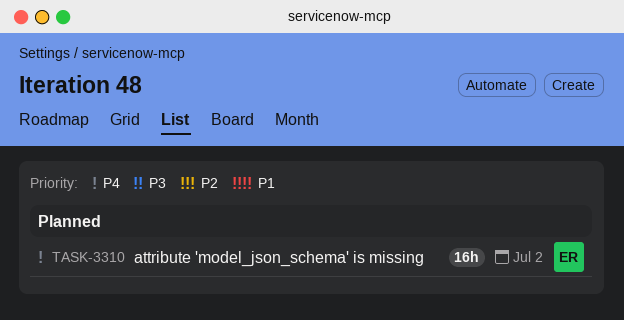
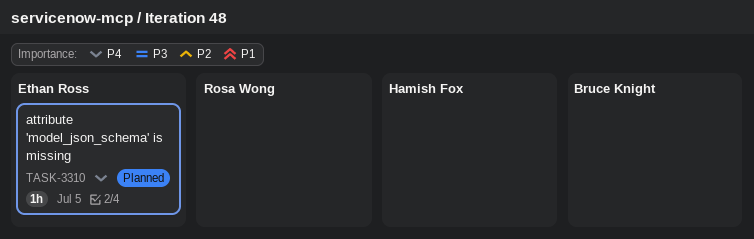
TASK-3310, estimate: 16h -> 1h
TASK-3310, due: Jul 2 -> Jul 5

